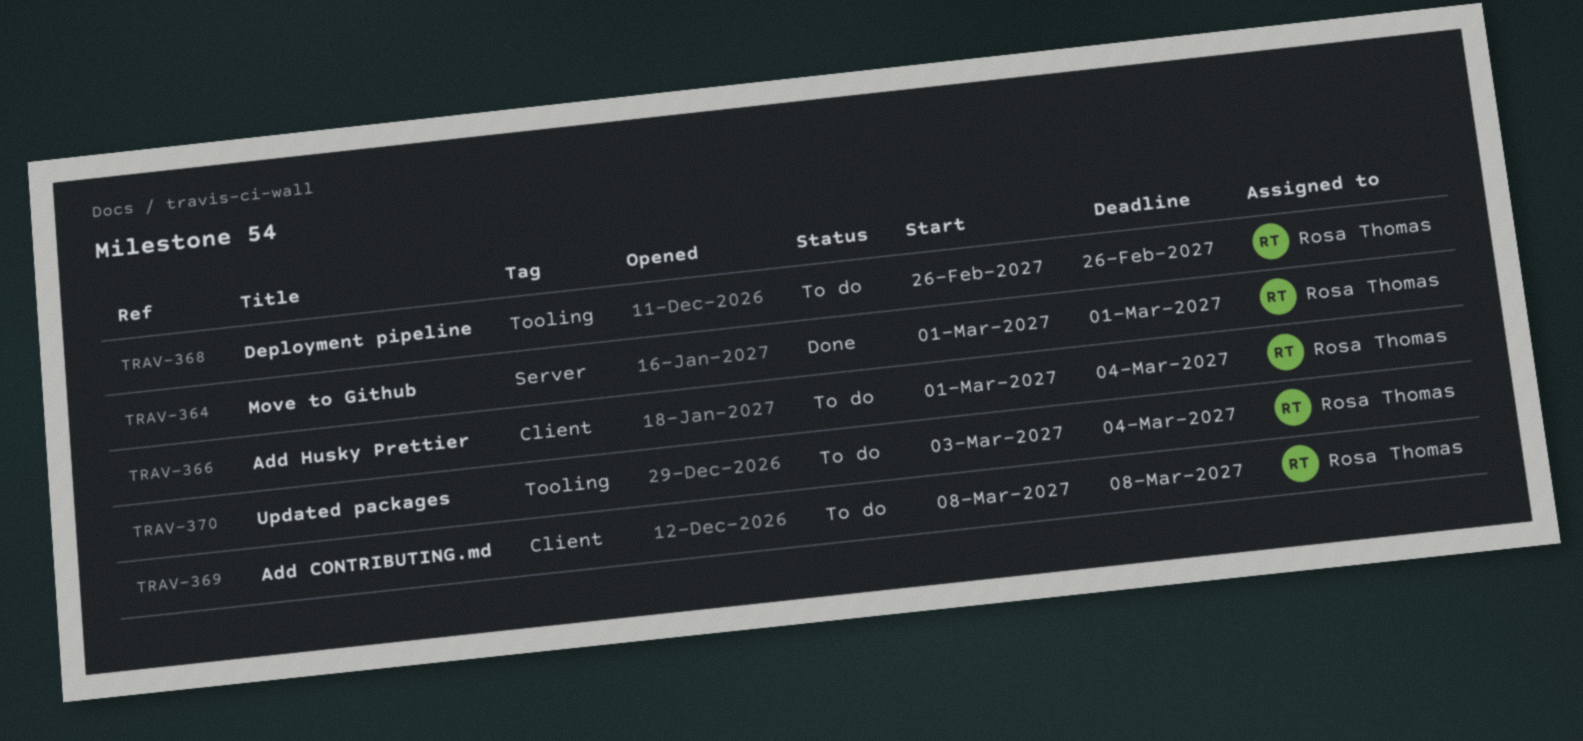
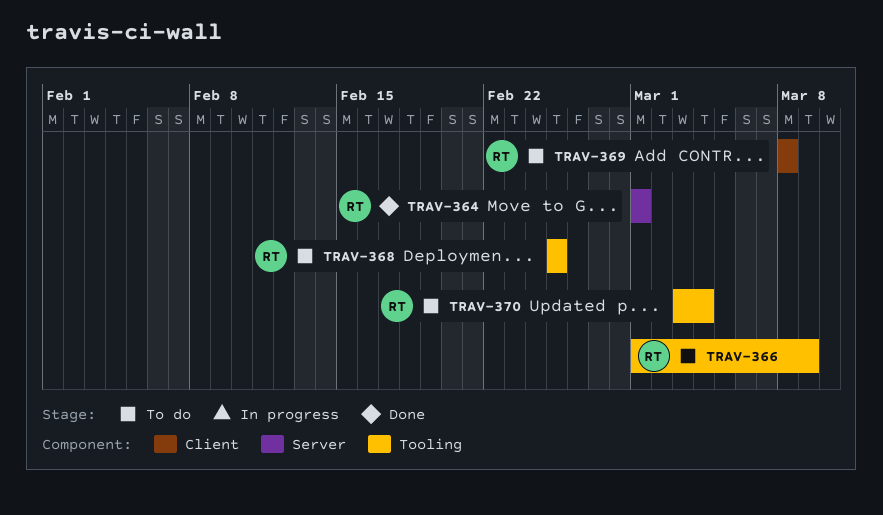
TRAV-366, label: Client -> Tooling
TRAV-366, due: Mar 4 -> Mar 9
TRAV-368, start: Feb 26 -> Feb 25
TRAV-368, due: Feb 26 -> Feb 25

